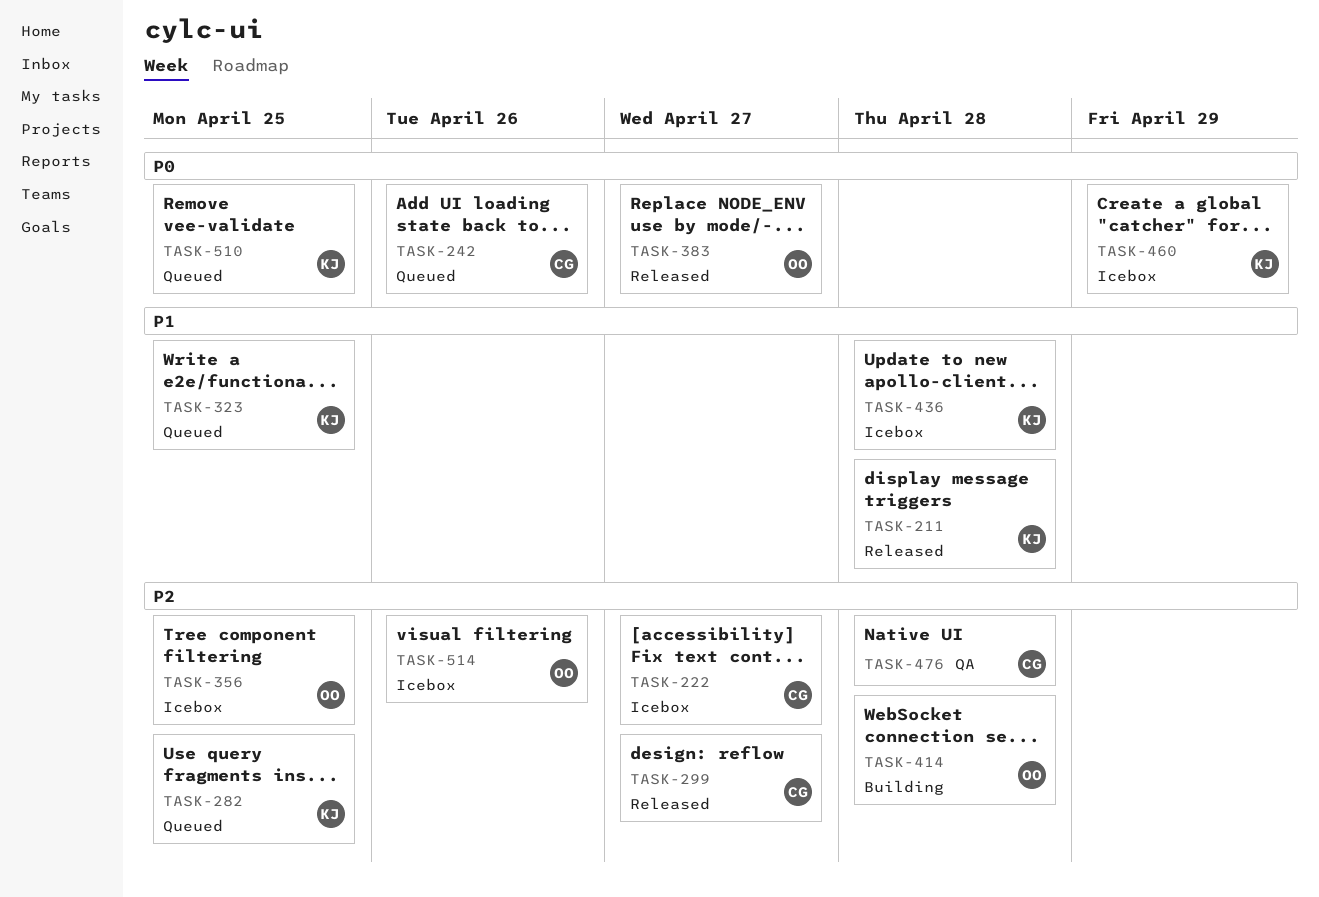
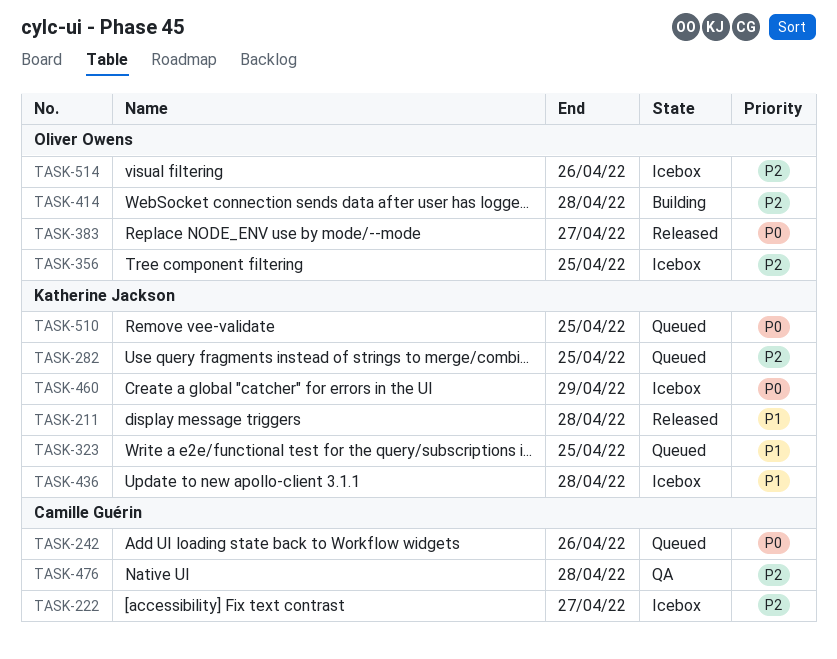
TASK-299: present -> none

